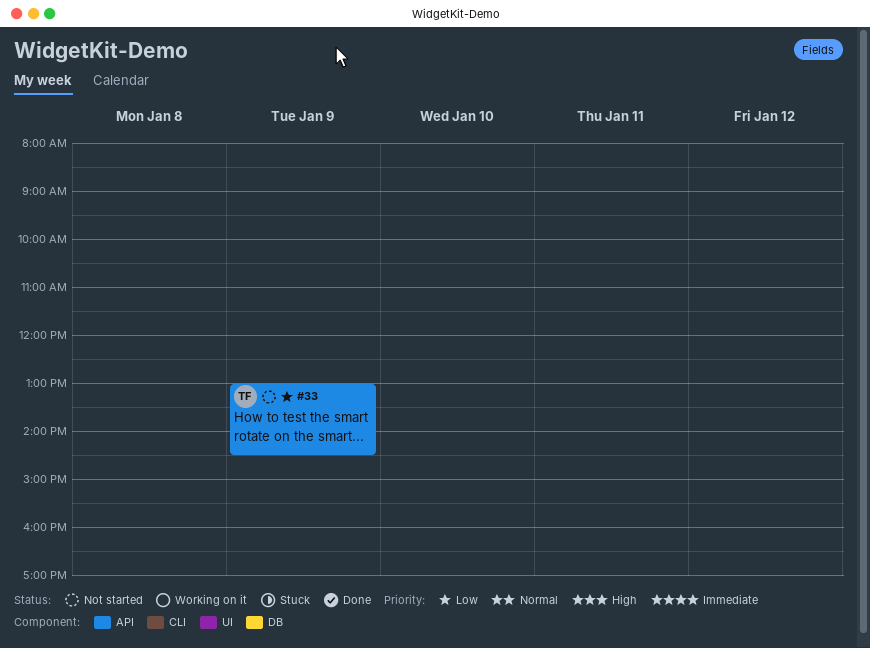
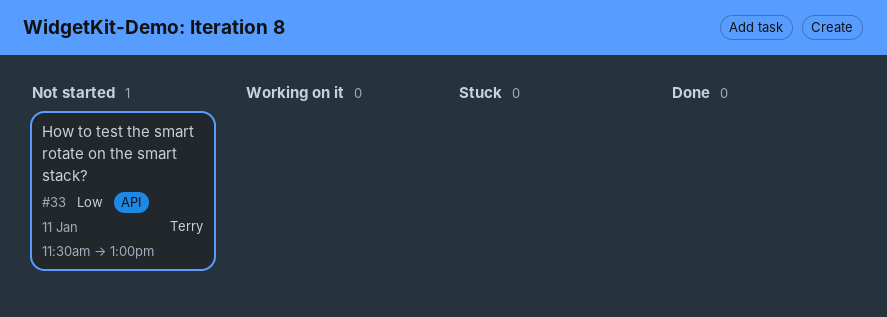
#33, day: Jan 9 -> Jan 11
#33, begins: 13:00 -> 11:30
#33, ends: 14:30 -> 13:00

